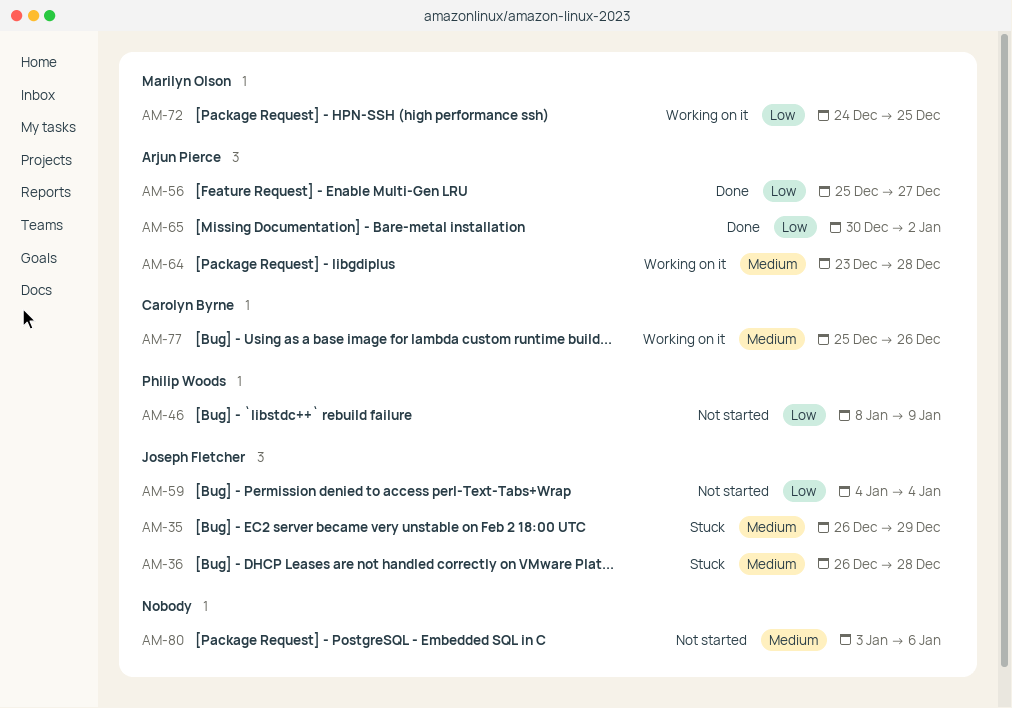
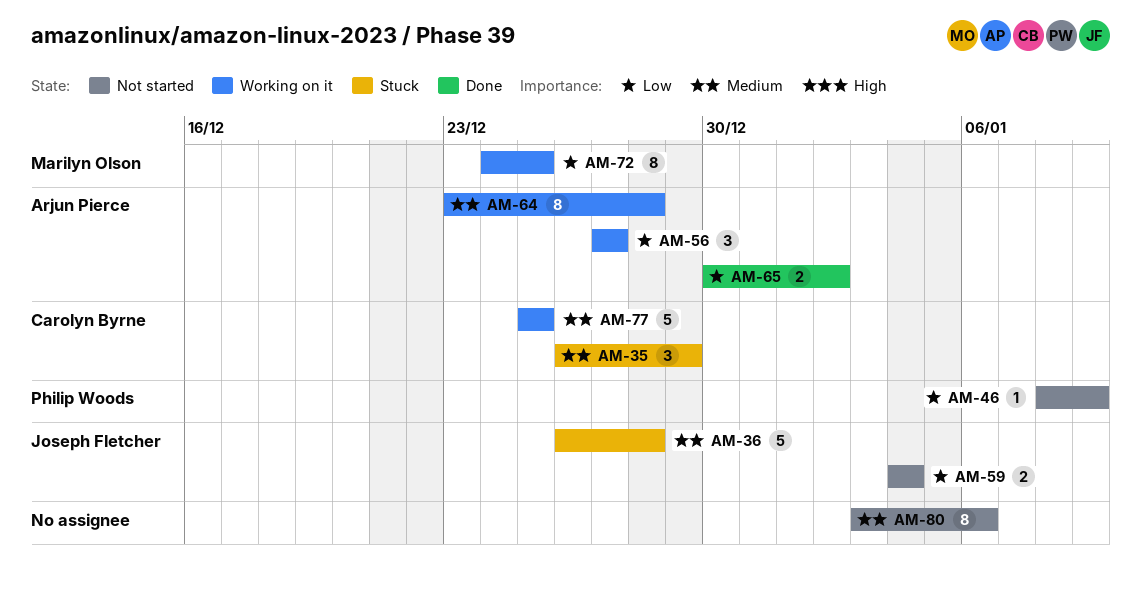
AM-35, owner: Joseph Fletcher -> Carolyn Byrne
AM-56, status: Done -> Working on it
AM-56, start: Dec 25 -> Dec 27
AM-77, due: Dec 26 -> Dec 25

